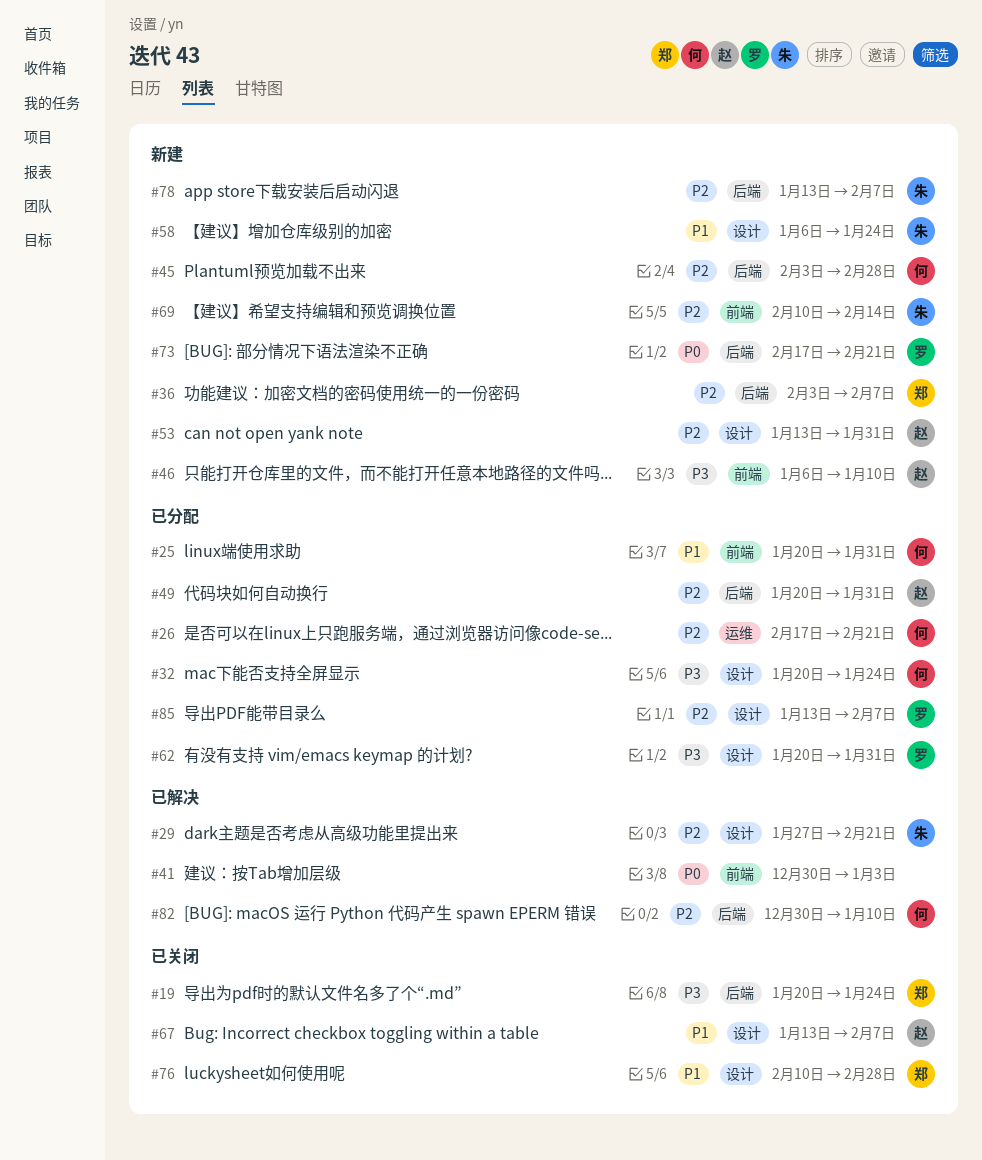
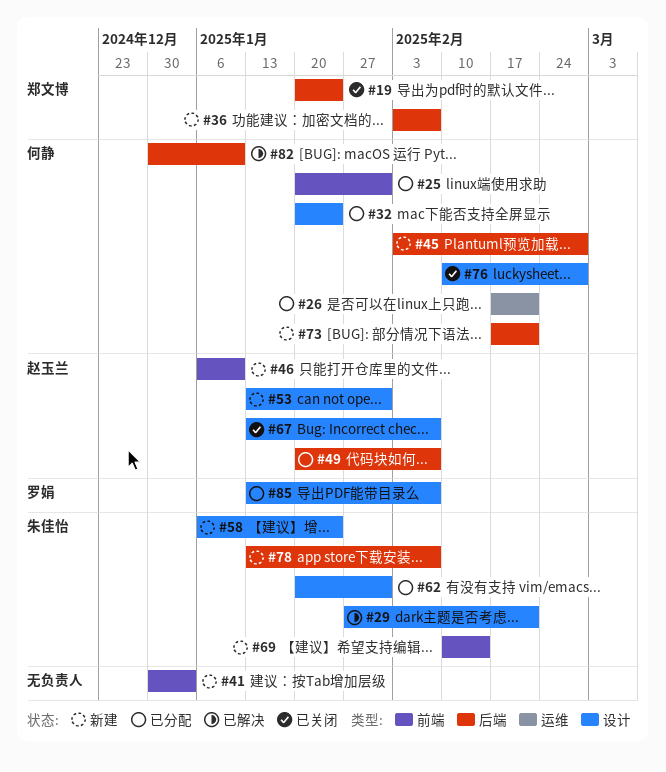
#41, status: 已解决 -> 新建
#49, due: Jan 31 -> Feb 7
#62, owner: 罗娟 -> 朱佳怡
#73, owner: 罗娟 -> 何静
#76, owner: 郑文博 -> 何静

